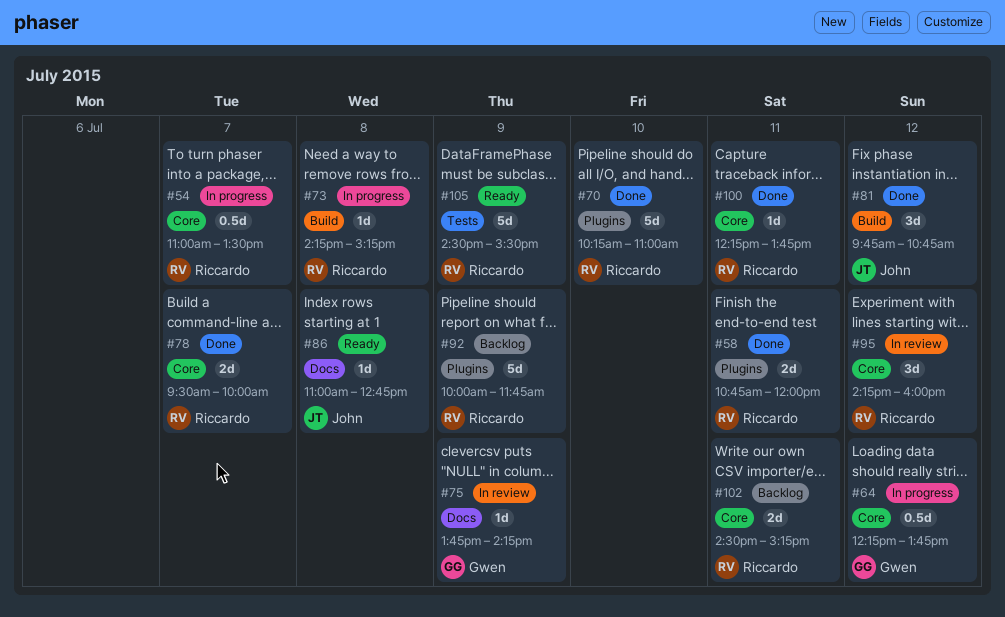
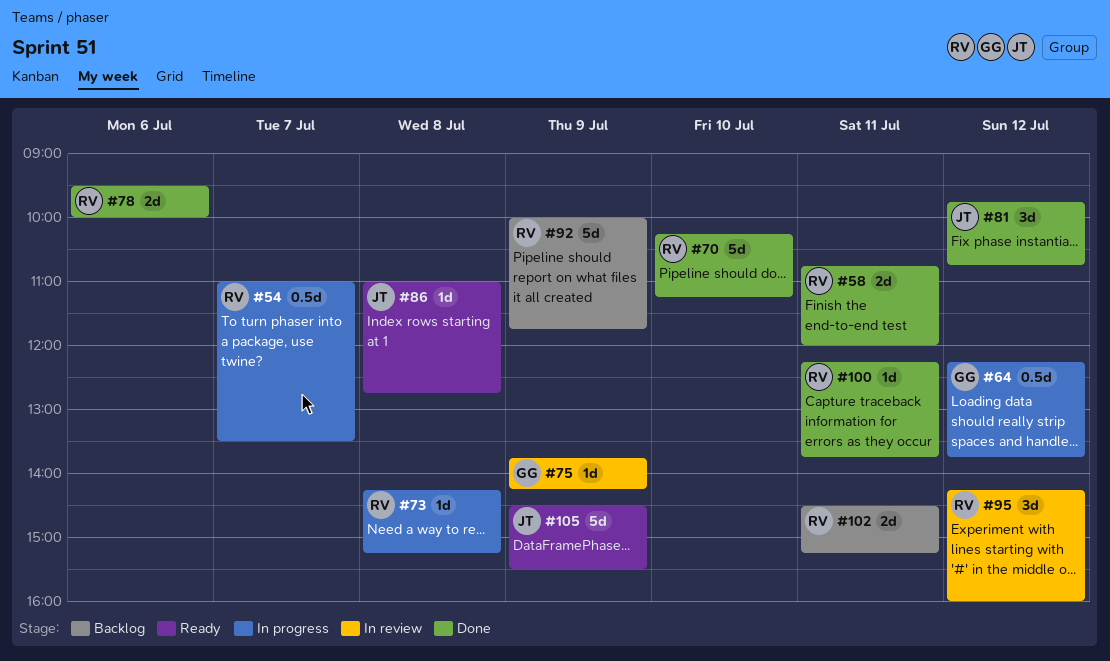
#70, ends: 11:00 -> 11:15
#78, day: Jul 7 -> Jul 6
#105, owner: Riccardo -> John

